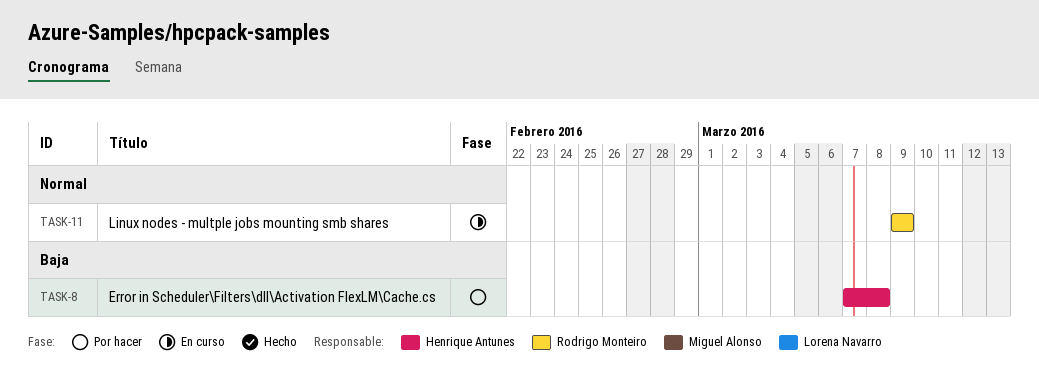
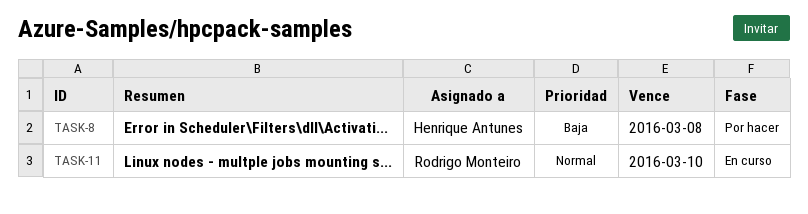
TASK-11, due: Mar 9 -> Mar 10

